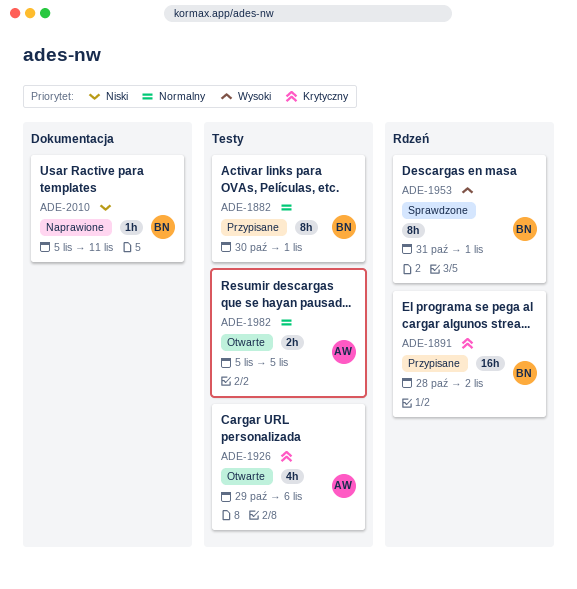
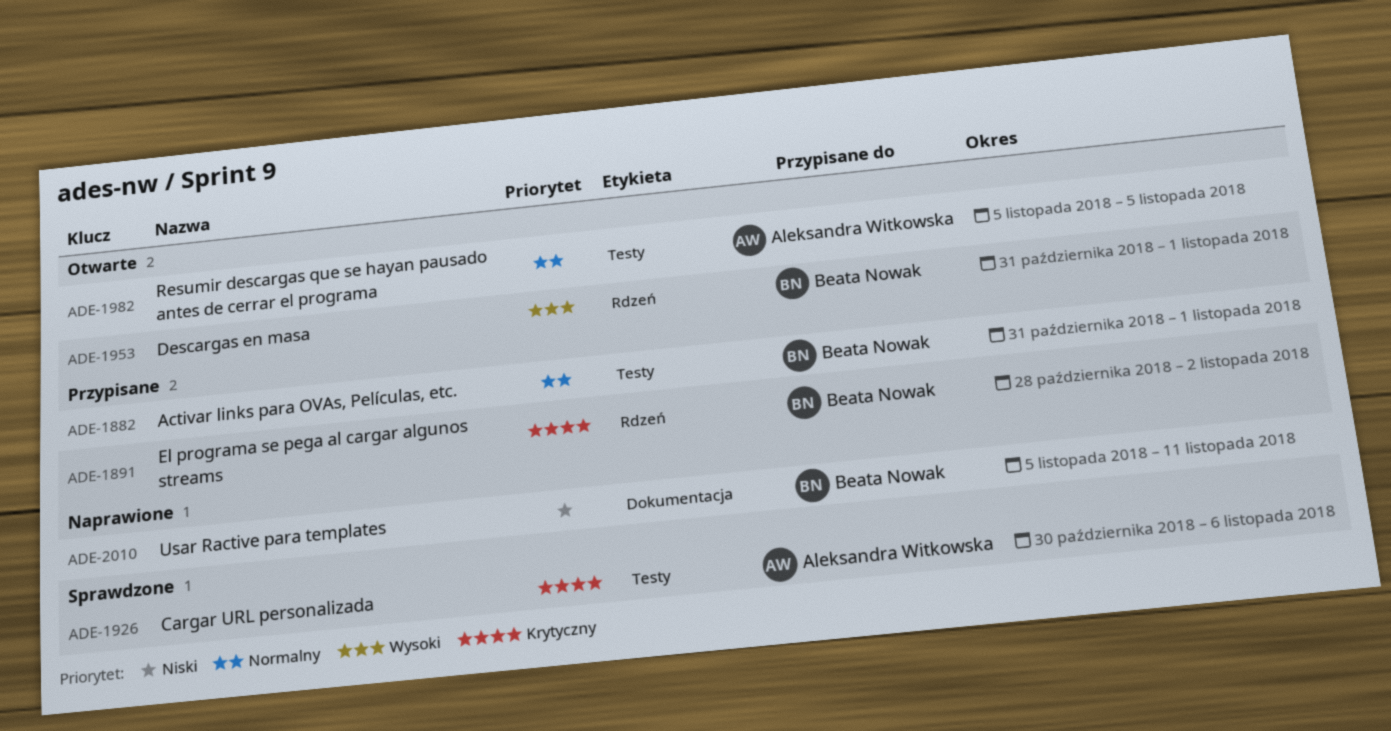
ADE-1882, start: Oct 30 -> Oct 31
ADE-1926, status: Otwarte -> Sprawdzone
ADE-1926, start: Oct 29 -> Oct 30
ADE-1953, status: Sprawdzone -> Otwarte

